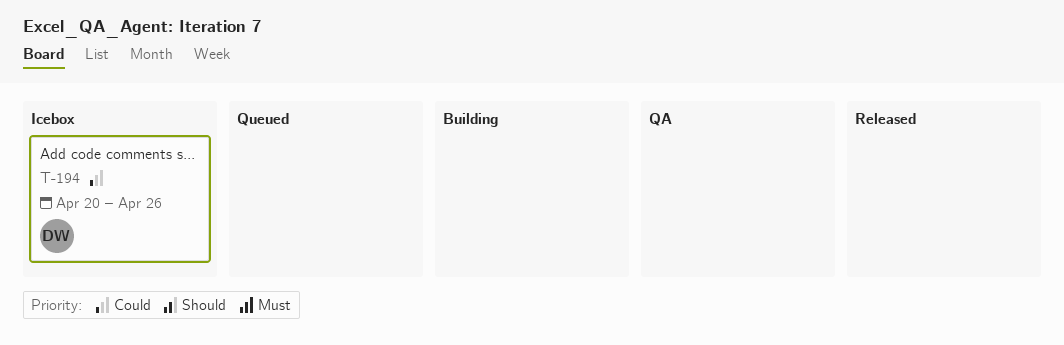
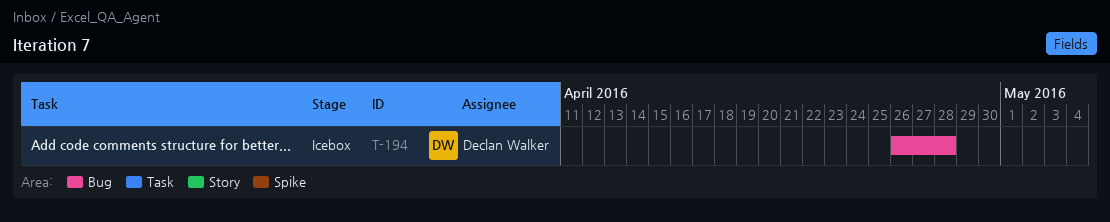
T-194, start: Apr 20 -> Apr 26
T-194, due: Apr 26 -> Apr 28

